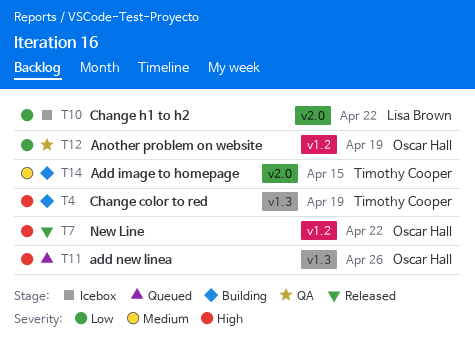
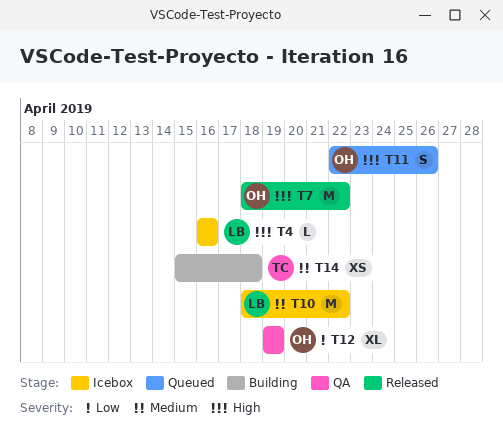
T4, status: Building -> Icebox
T4, owner: Timothy Cooper -> Lisa Brown
T4, due: Apr 19 -> Apr 16
T10, priority: Low -> Medium
T14, due: Apr 15 -> Apr 18

